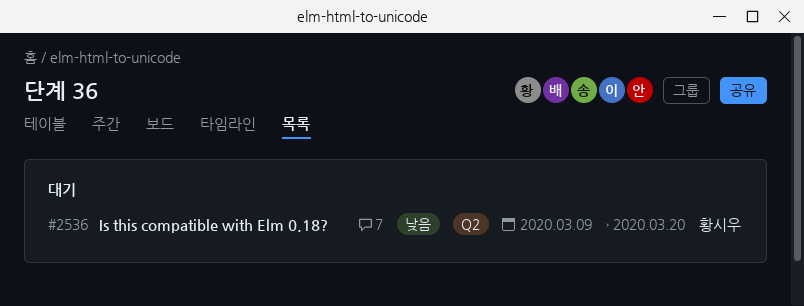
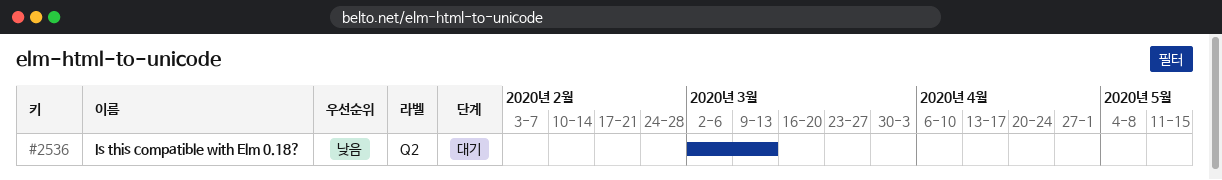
#2536, start: Mar 9 -> Mar 2
#2536, due: Mar 20 -> Mar 13

